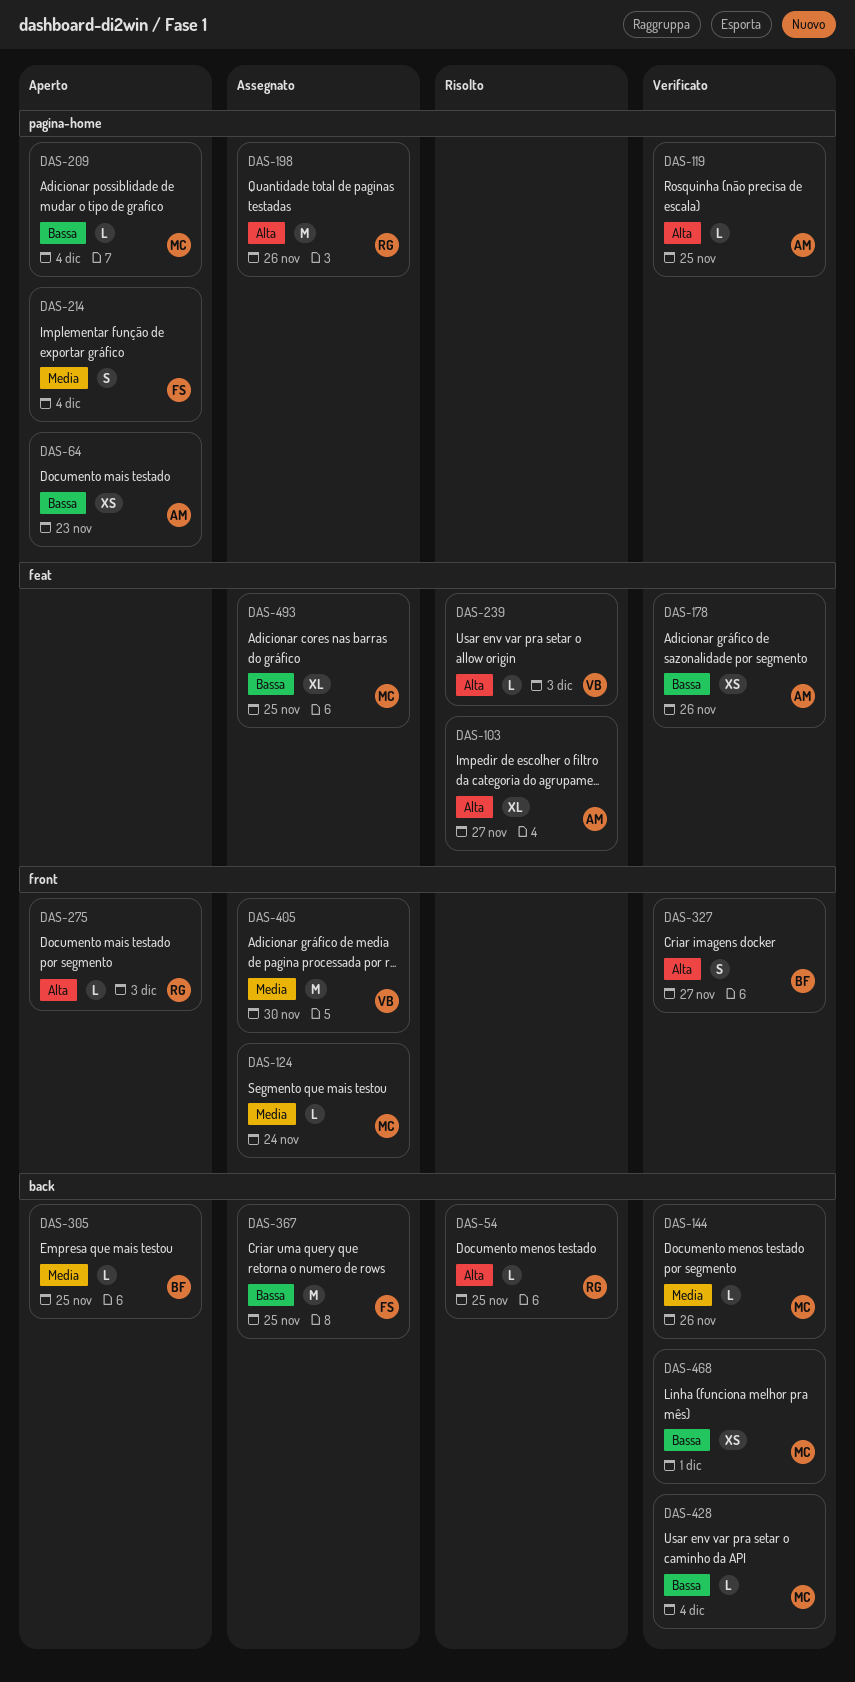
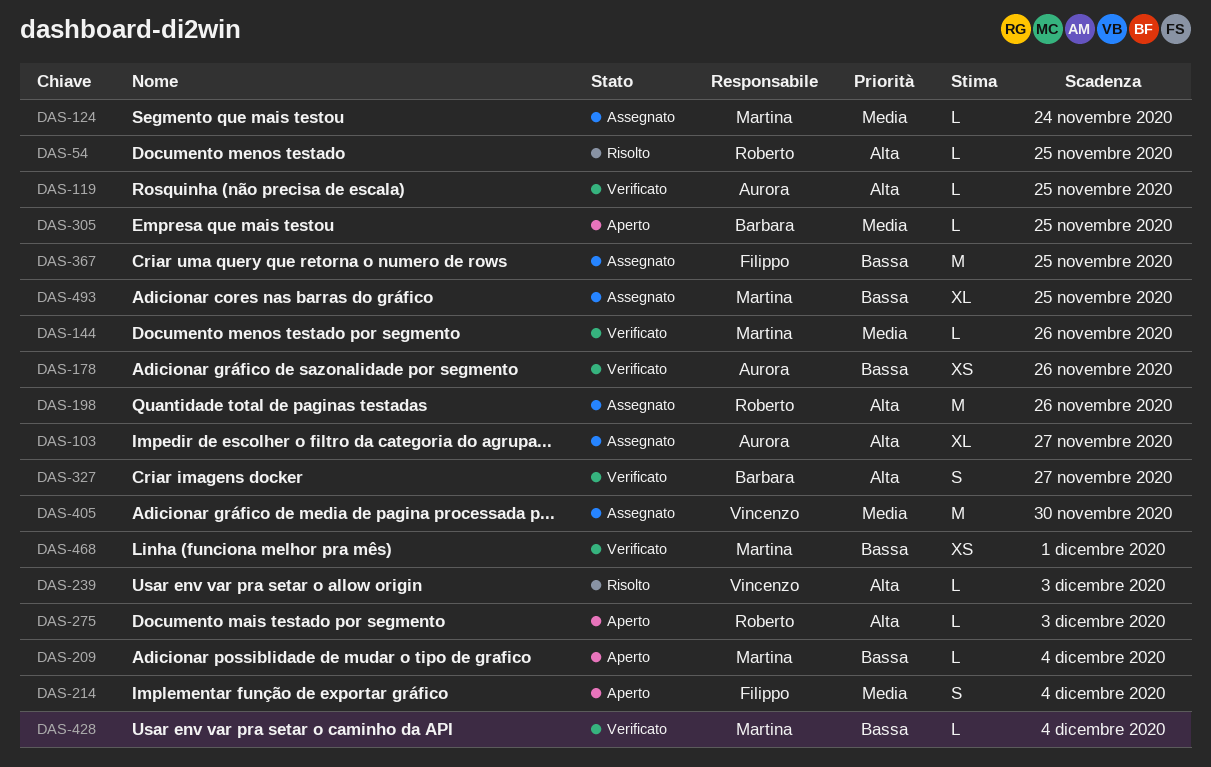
DAS-64: present -> none
DAS-103, status: Risolto -> Assegnato

